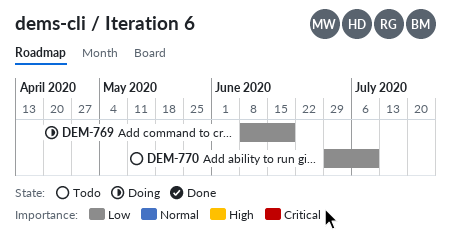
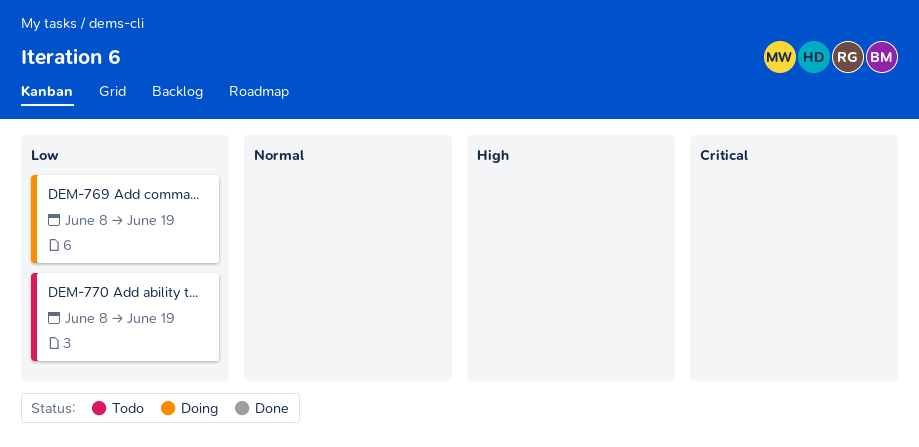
DEM-770, start: Jun 29 -> Jun 8
DEM-770, due: Jul 10 -> Jun 19

